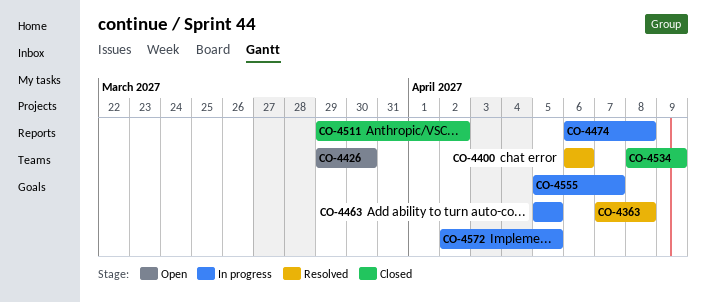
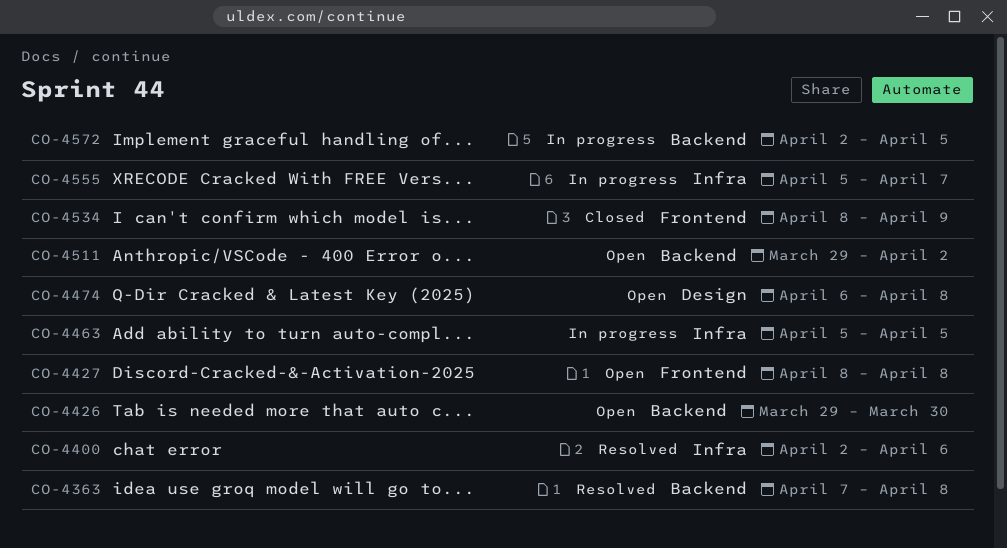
CO-4400, start: Apr 6 -> Apr 2
CO-4427: none -> present
CO-4474, status: In progress -> Open
CO-4511, status: Closed -> Open

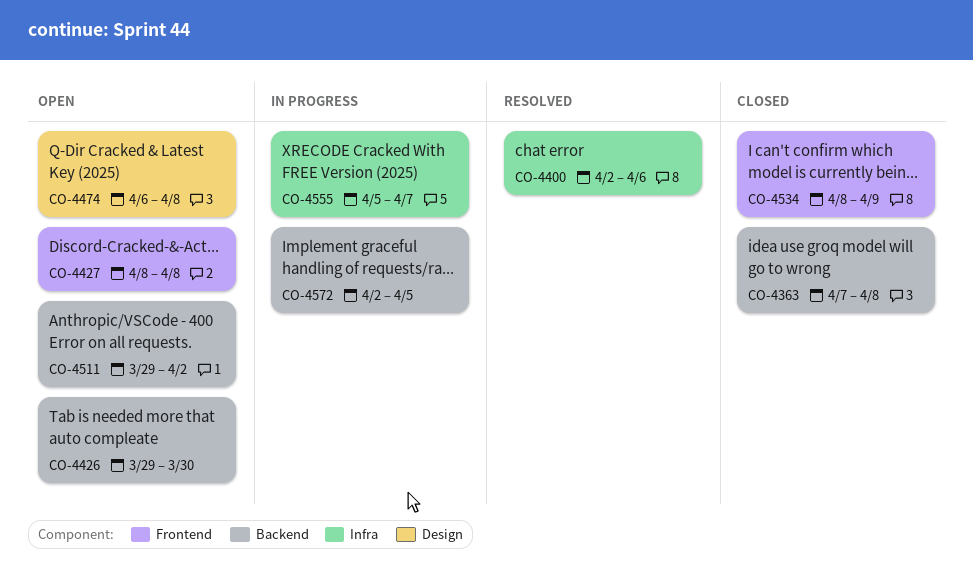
CO-4363, status: Resolved -> Closed
CO-4463: present -> none

